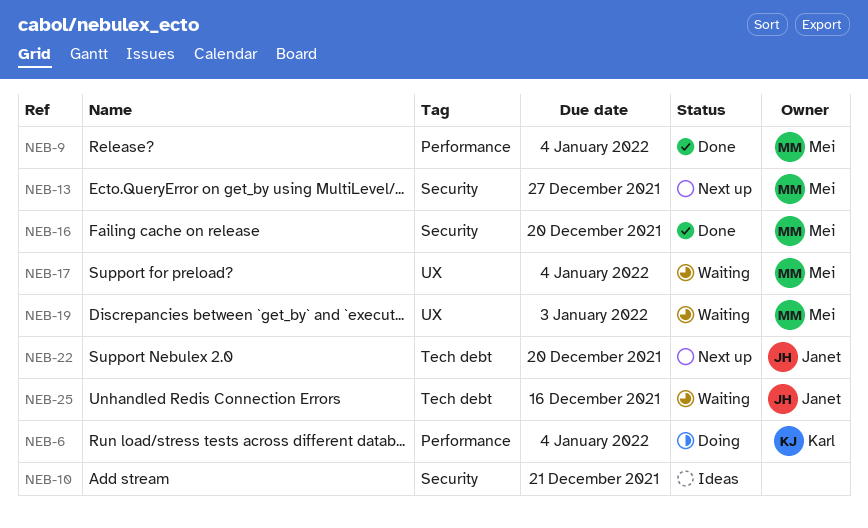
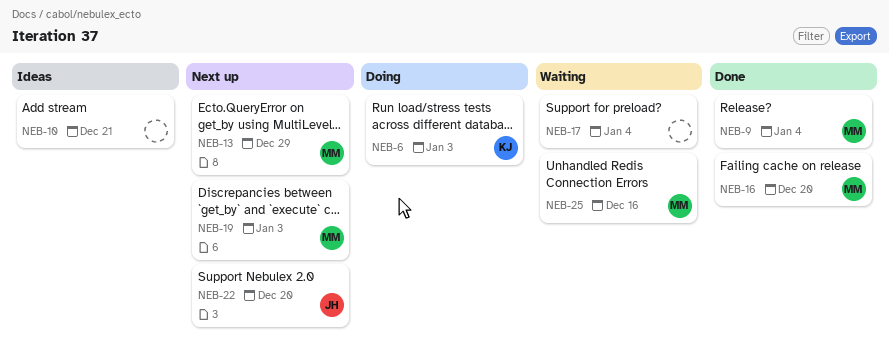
NEB-6, due: Jan 4 -> Jan 3
NEB-13, due: Dec 27 -> Dec 29
NEB-17, owner: Mei -> none
NEB-19, status: Waiting -> Next up
NEB-25, owner: Janet -> Mei

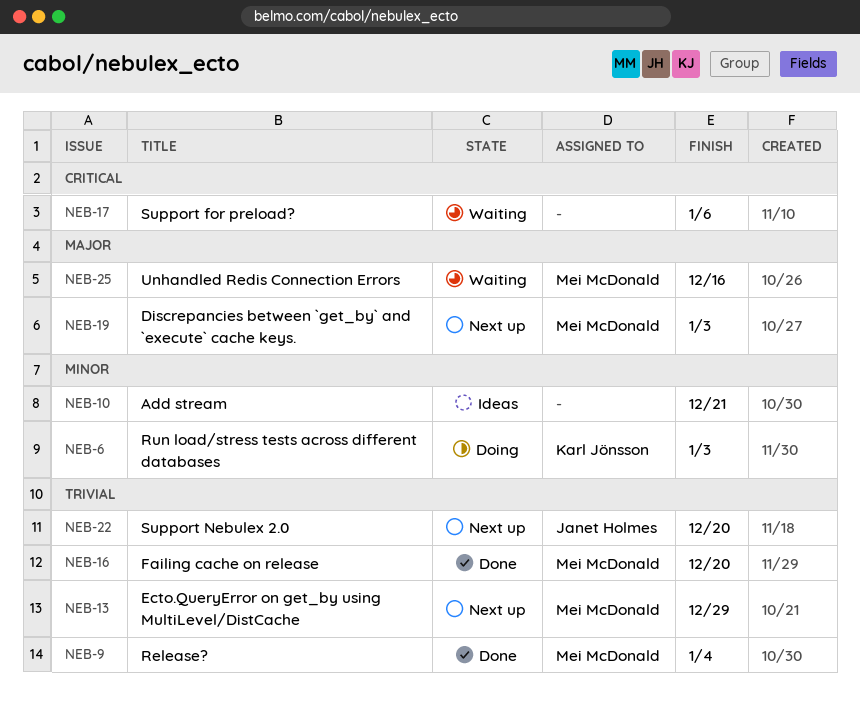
NEB-17, due: Jan 4 -> Jan 6

